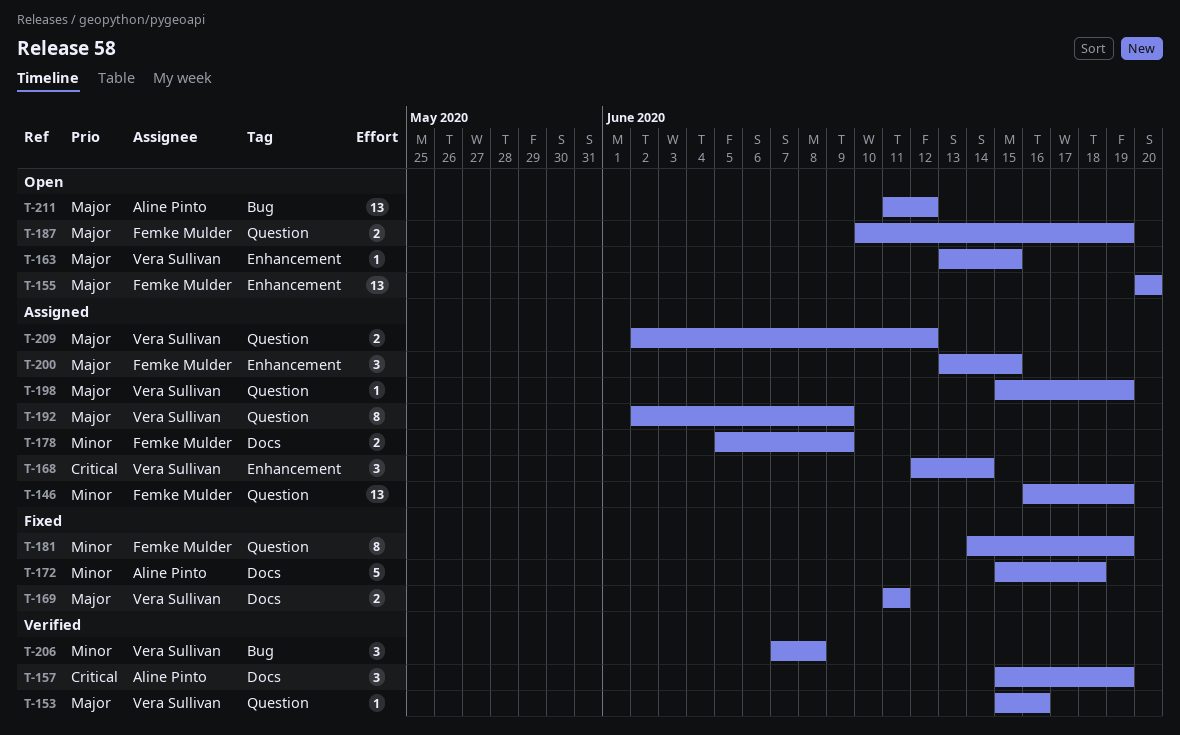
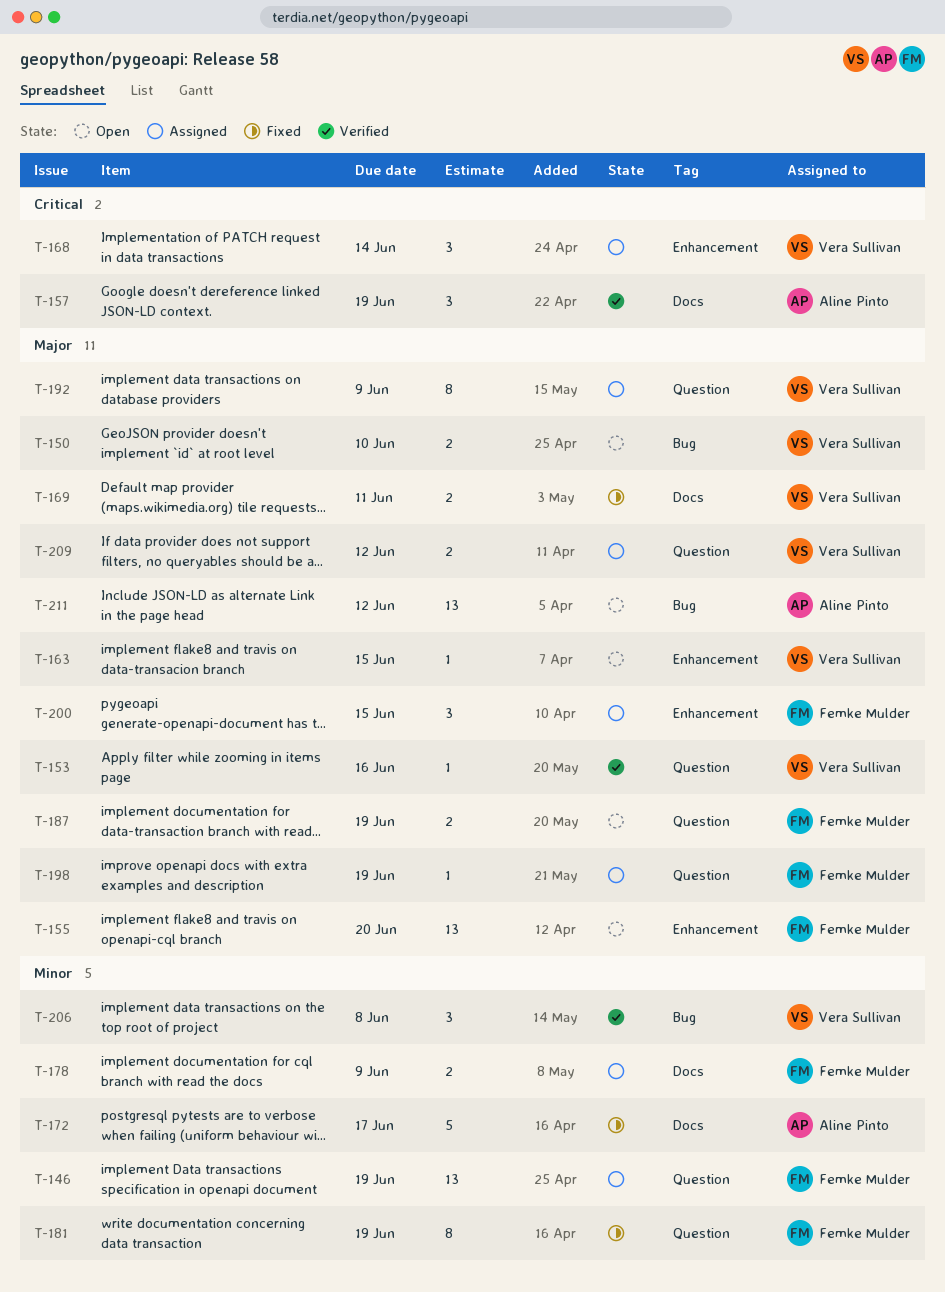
T-150: none -> present
T-172, due: Jun 18 -> Jun 17
T-198, owner: Vera Sullivan -> Femke Mulder

